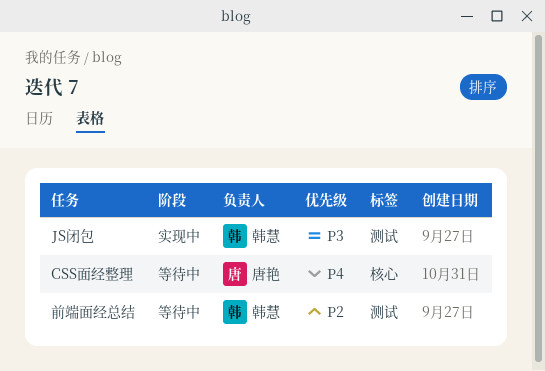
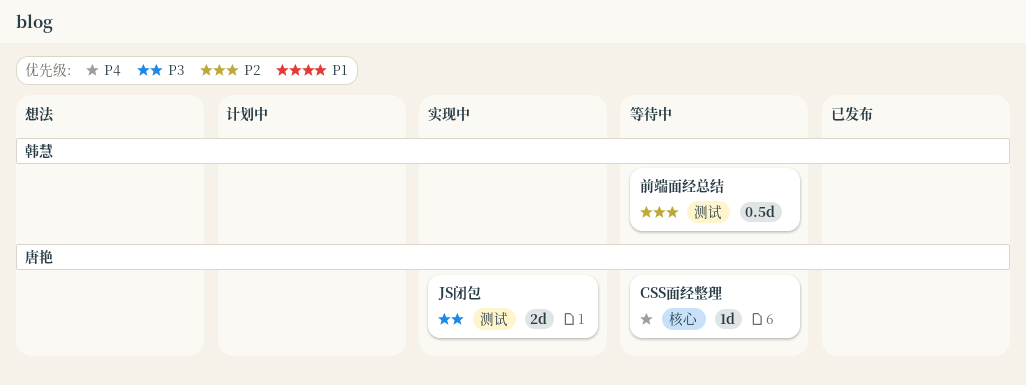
JS闭包, owner: 韩慧 -> 唐艳

